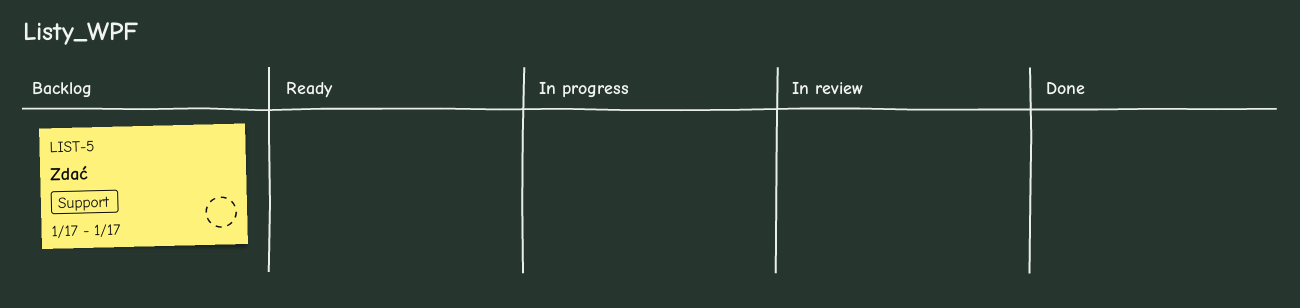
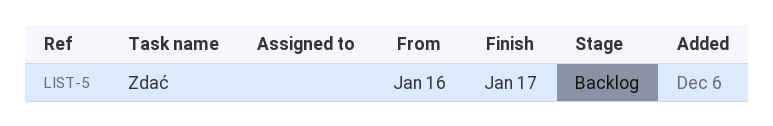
LIST-5, start: Jan 17 -> Jan 16

